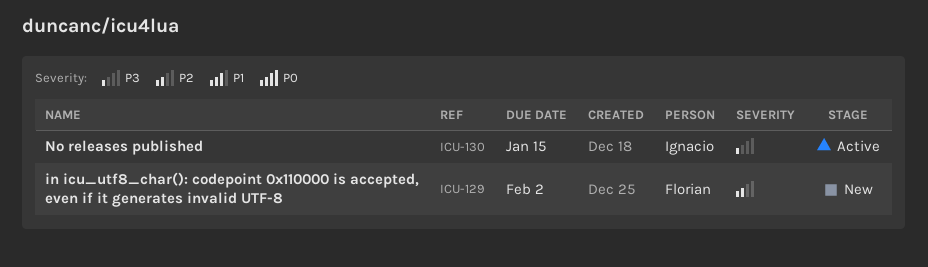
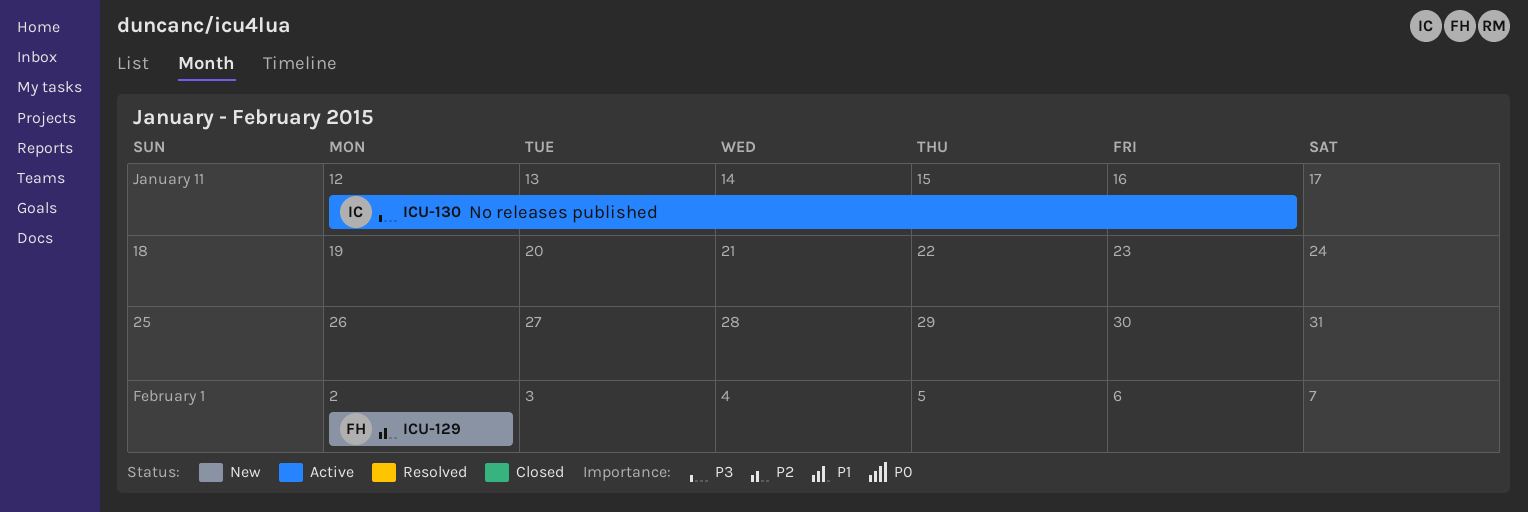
ICU-130, due: Jan 15 -> Jan 16

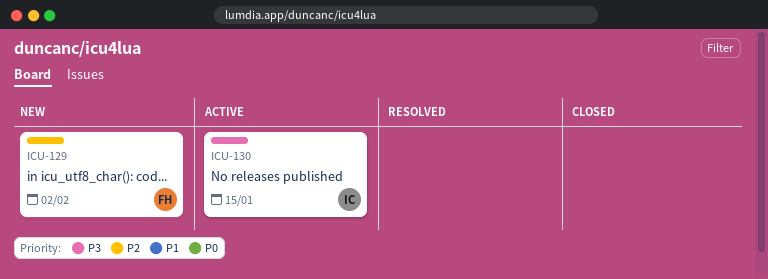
ICU-130, due: Jan 16 -> Jan 15

